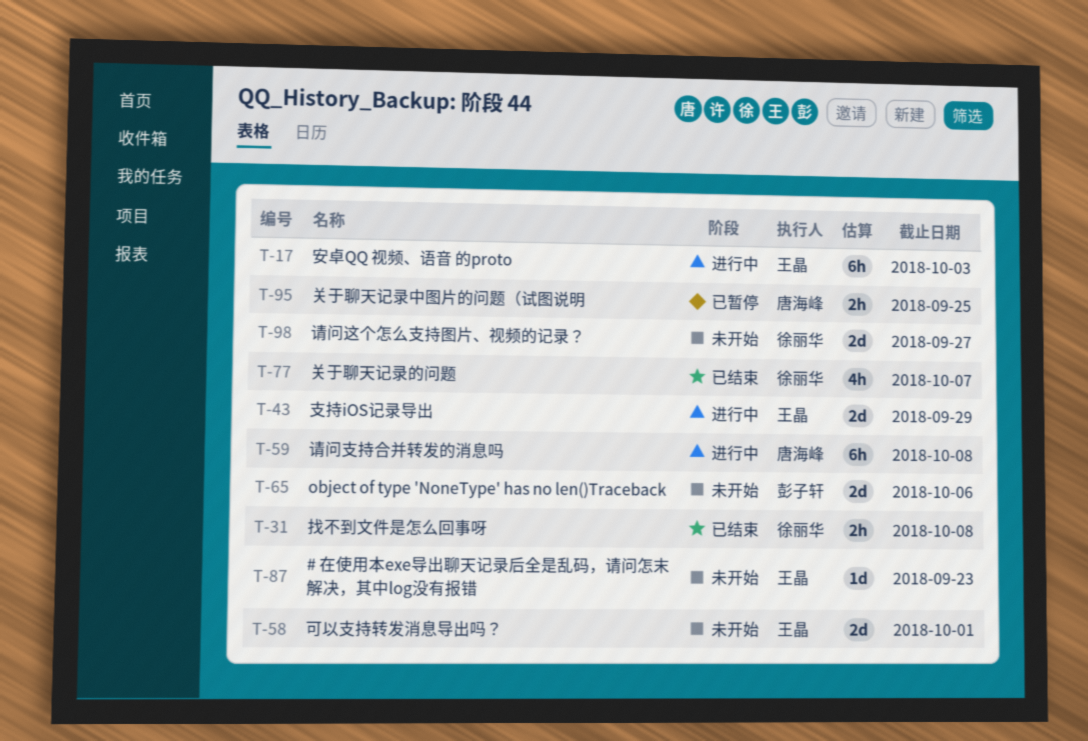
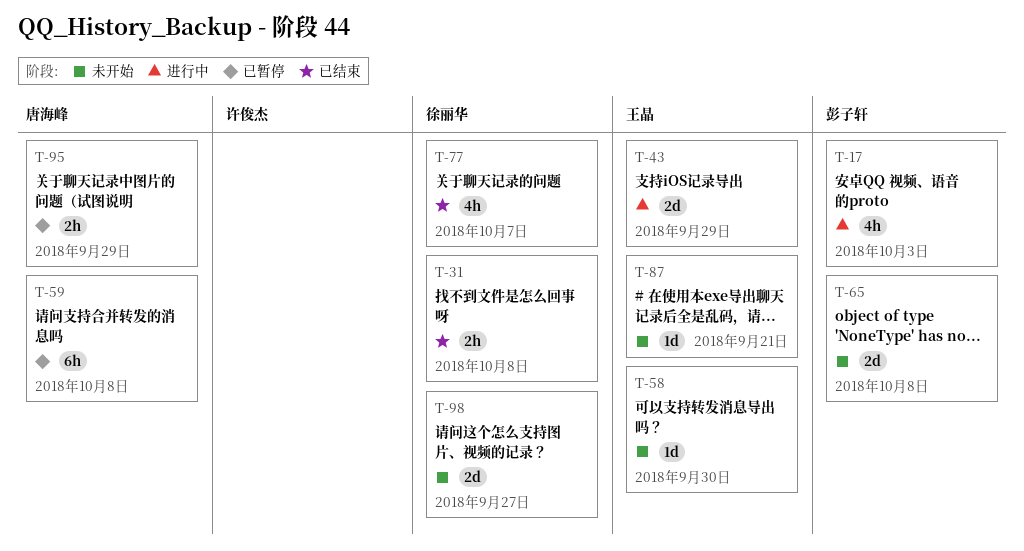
T-17, owner: 王晶 -> 彭子轩
T-17, estimate: 6h -> 4h
T-58, estimate: 2d -> 1d
T-58, due: Oct 1 -> Sep 30
T-59, status: 进行中 -> 已暂停
T-65, due: Oct 6 -> Oct 8
T-87, due: Sep 23 -> Sep 21
T-95, due: Sep 25 -> Sep 29

